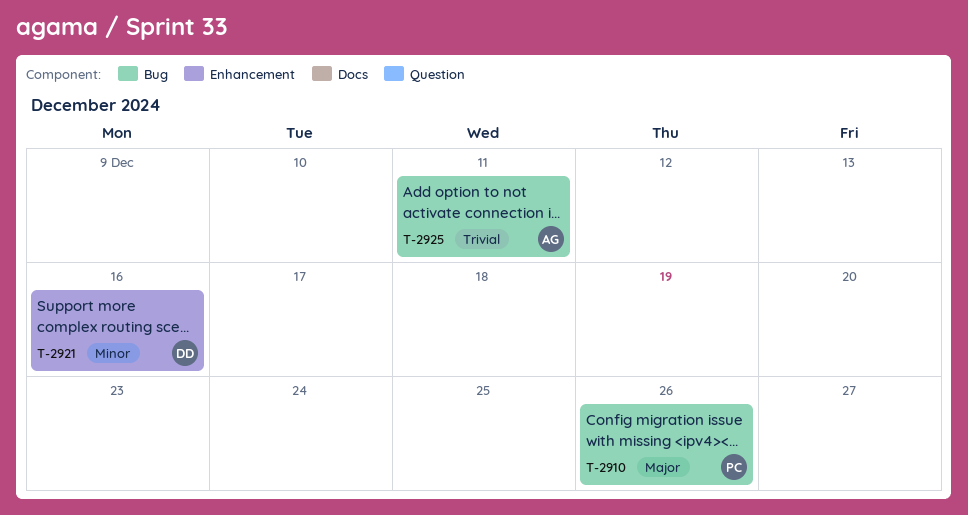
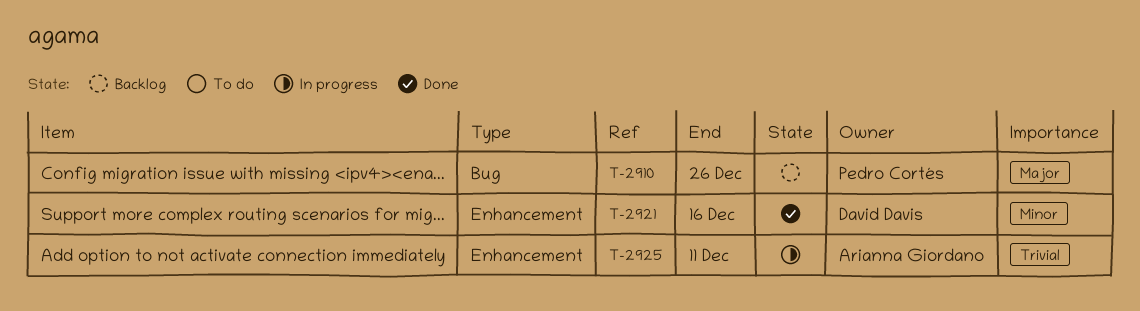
T-2925, label: Bug -> Enhancement

